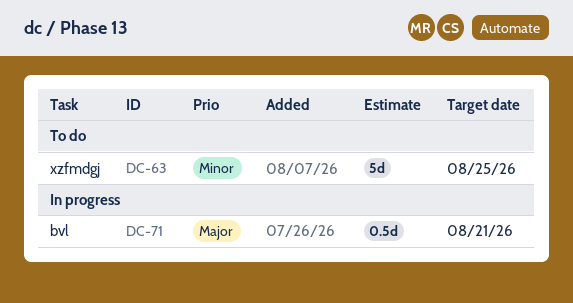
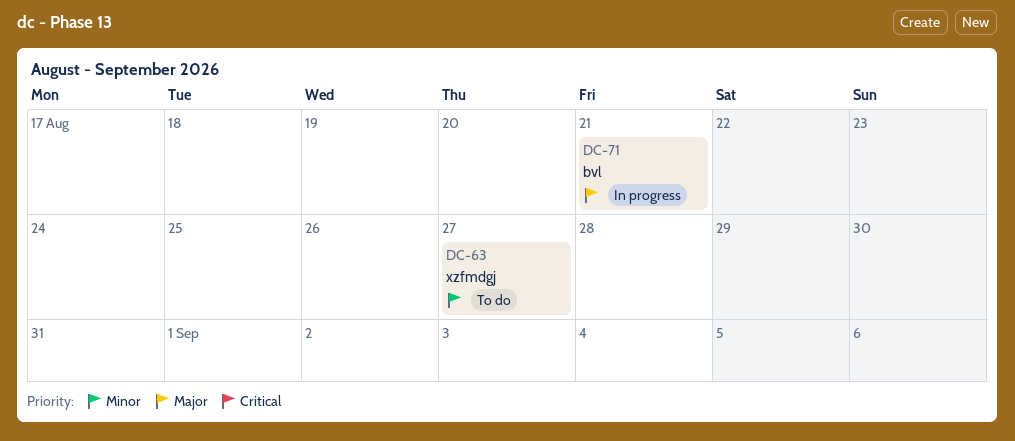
DC-63, due: Aug 25 -> Aug 27

